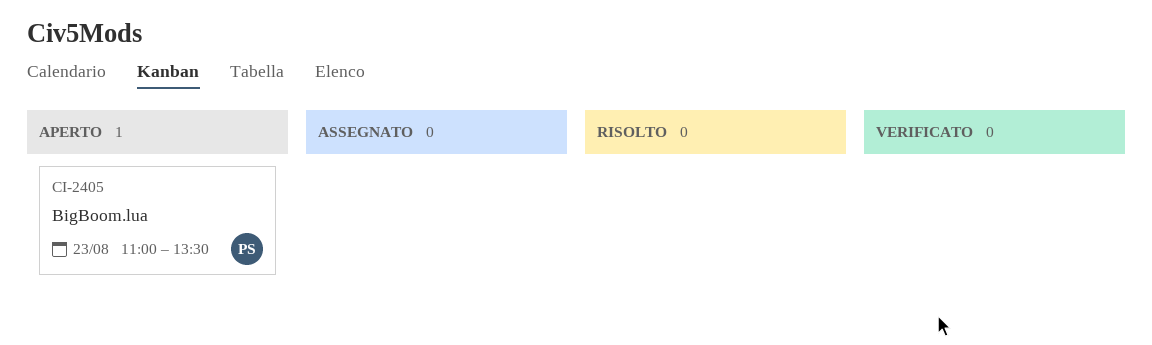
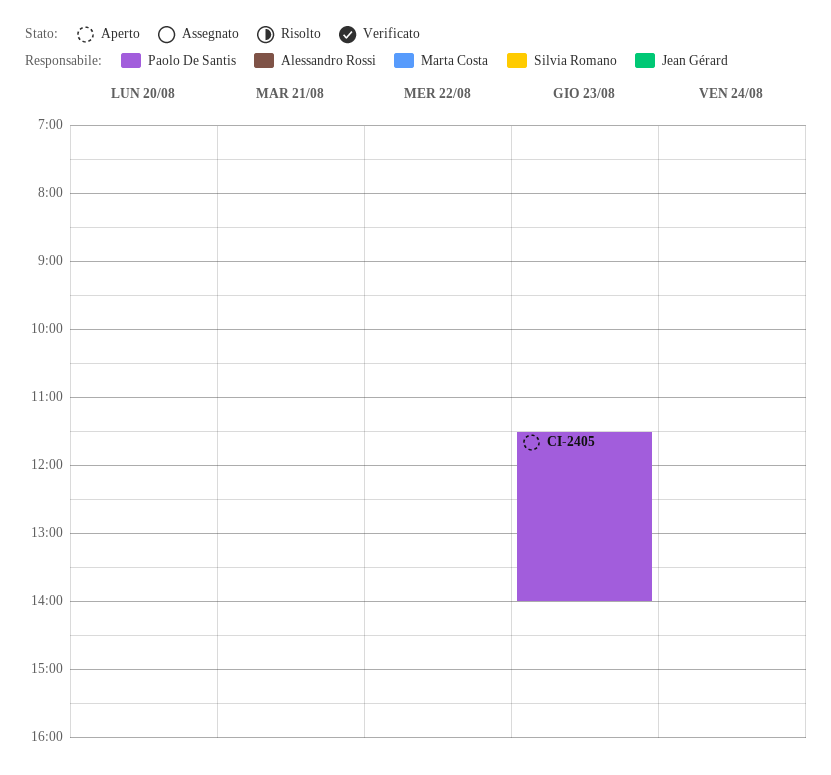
CI-2405, begins: 11:00 -> 11:30
CI-2405, ends: 13:30 -> 14:00

